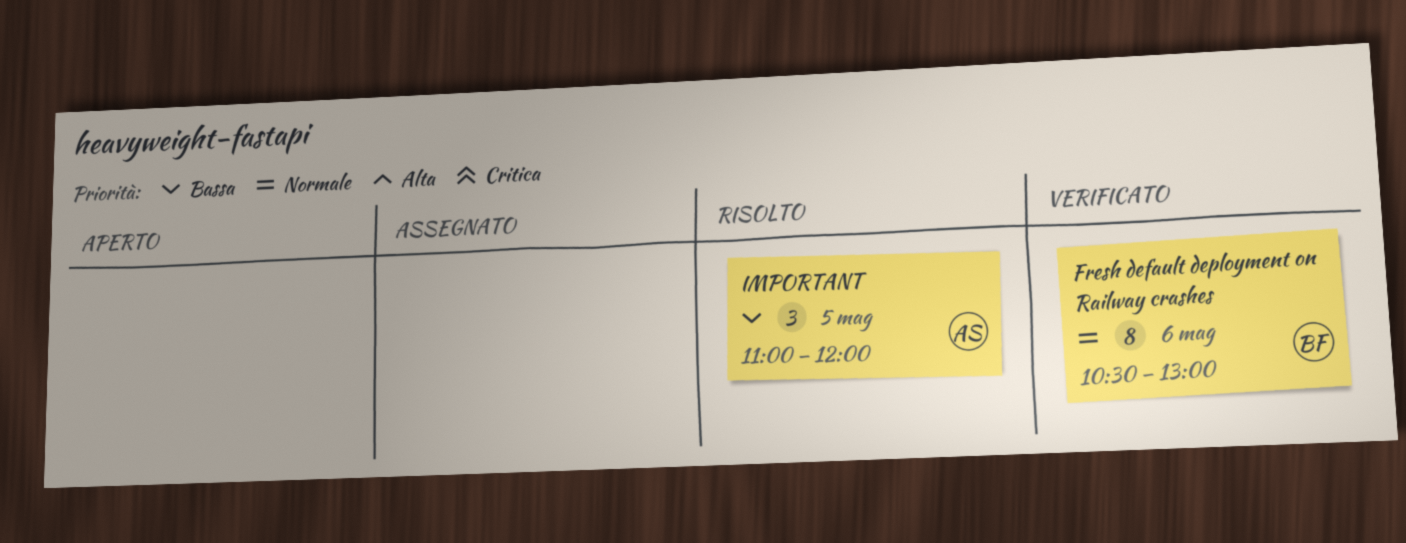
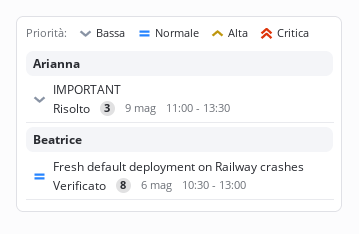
IMPORTANT, day: May 5 -> May 9
IMPORTANT, ends: 12:00 -> 13:30

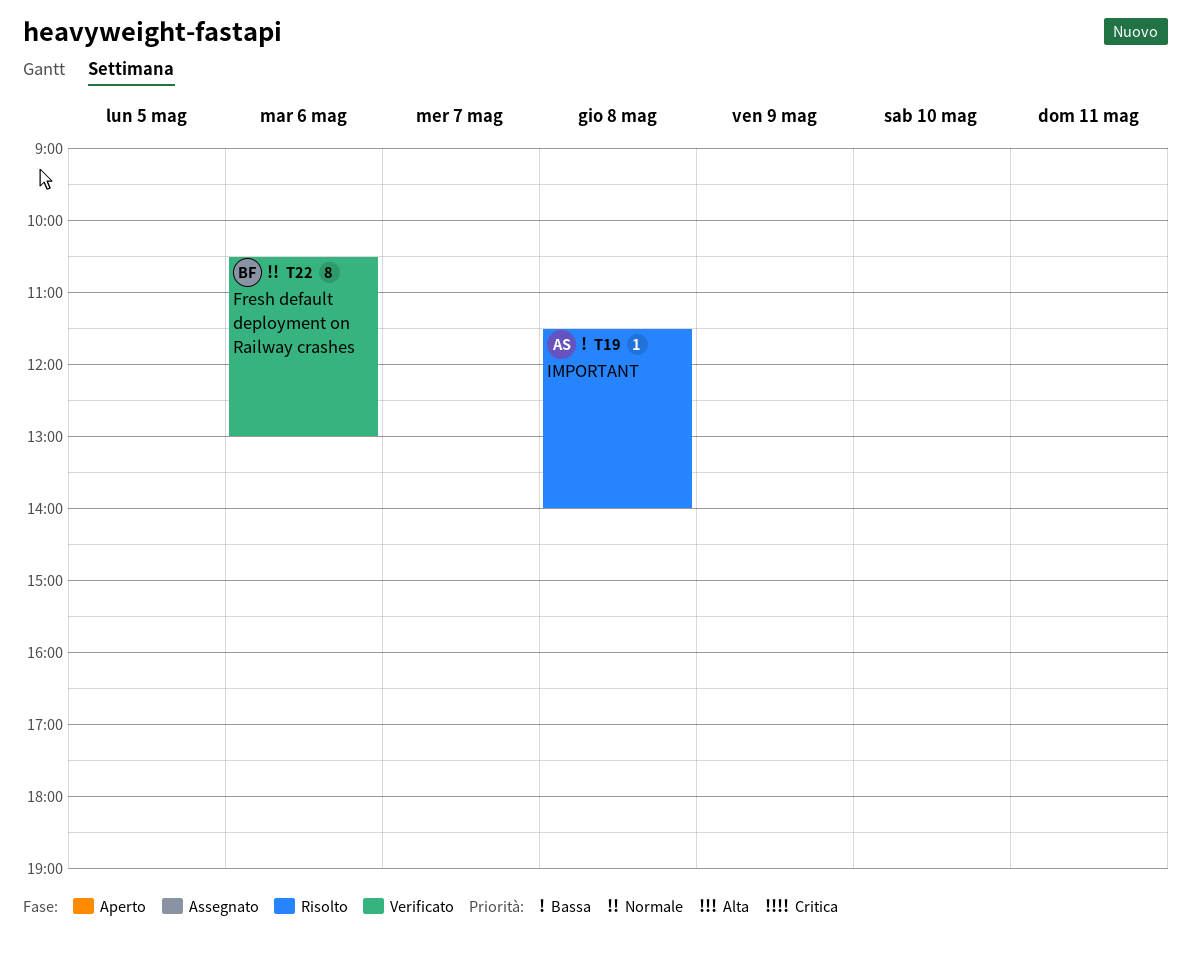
IMPORTANT, estimate: 3 -> 1
IMPORTANT, day: May 9 -> May 8
IMPORTANT, begins: 11:00 -> 11:30
IMPORTANT, ends: 13:30 -> 14:00

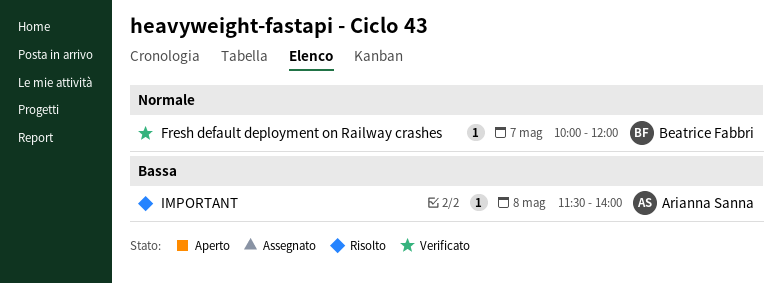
Fresh default deployment on Railway crashes, estimate: 8 -> 1
Fresh default deployment on Railway crashes, day: May 6 -> May 7
Fresh default deployment on Railway crashes, begins: 10:30 -> 10:00
Fresh default deployment on Railway crashes, ends: 13:00 -> 12:00

